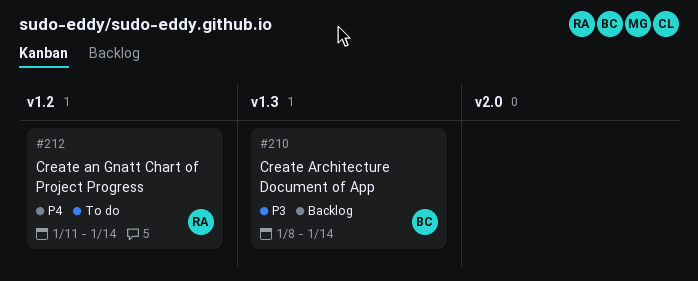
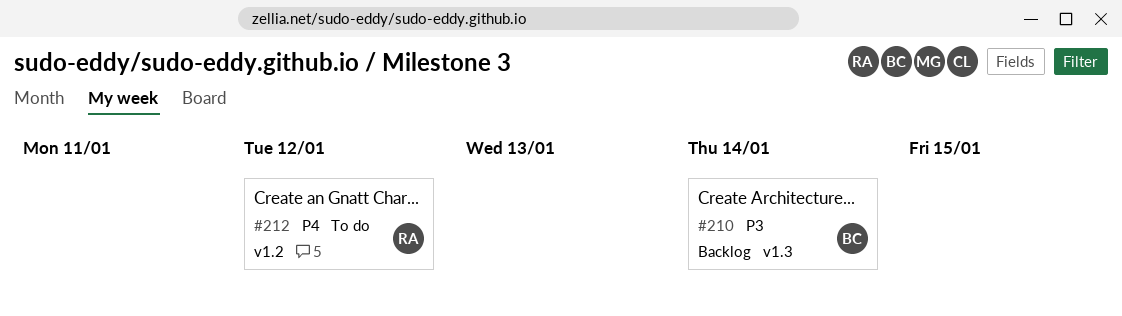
#212, due: Jan 14 -> Jan 12

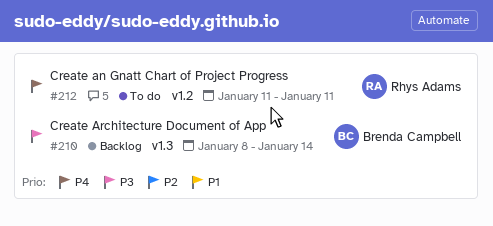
#212, due: Jan 12 -> Jan 11

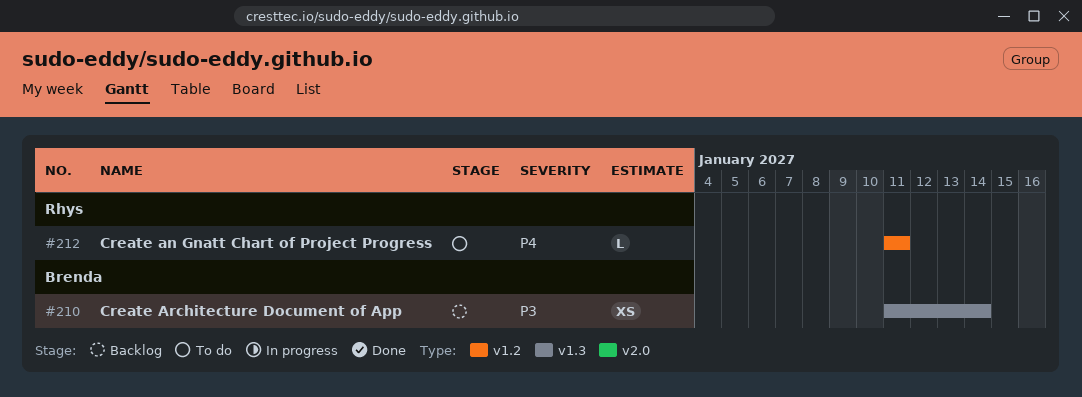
#210, start: Jan 8 -> Jan 11

